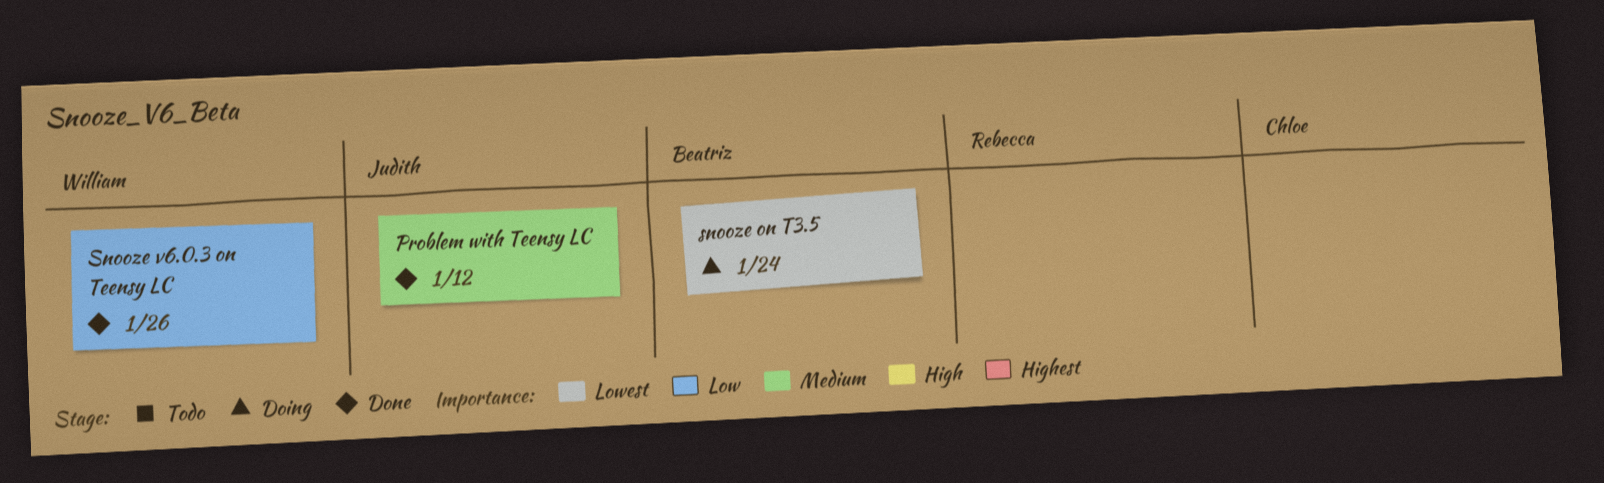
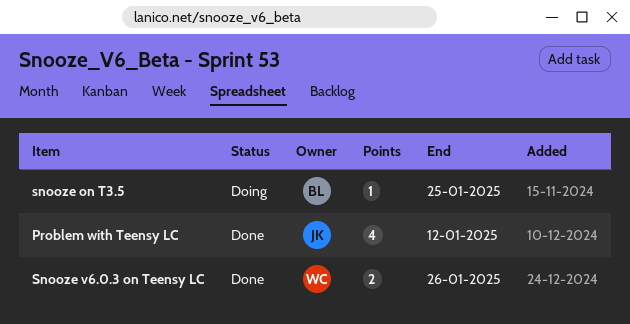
snooze on T3.5, due: Jan 24 -> Jan 25

